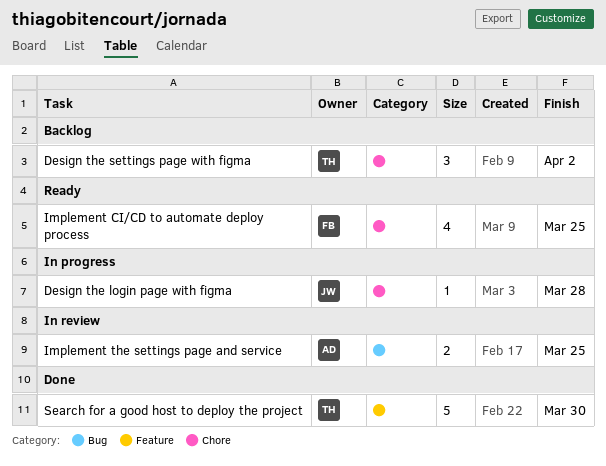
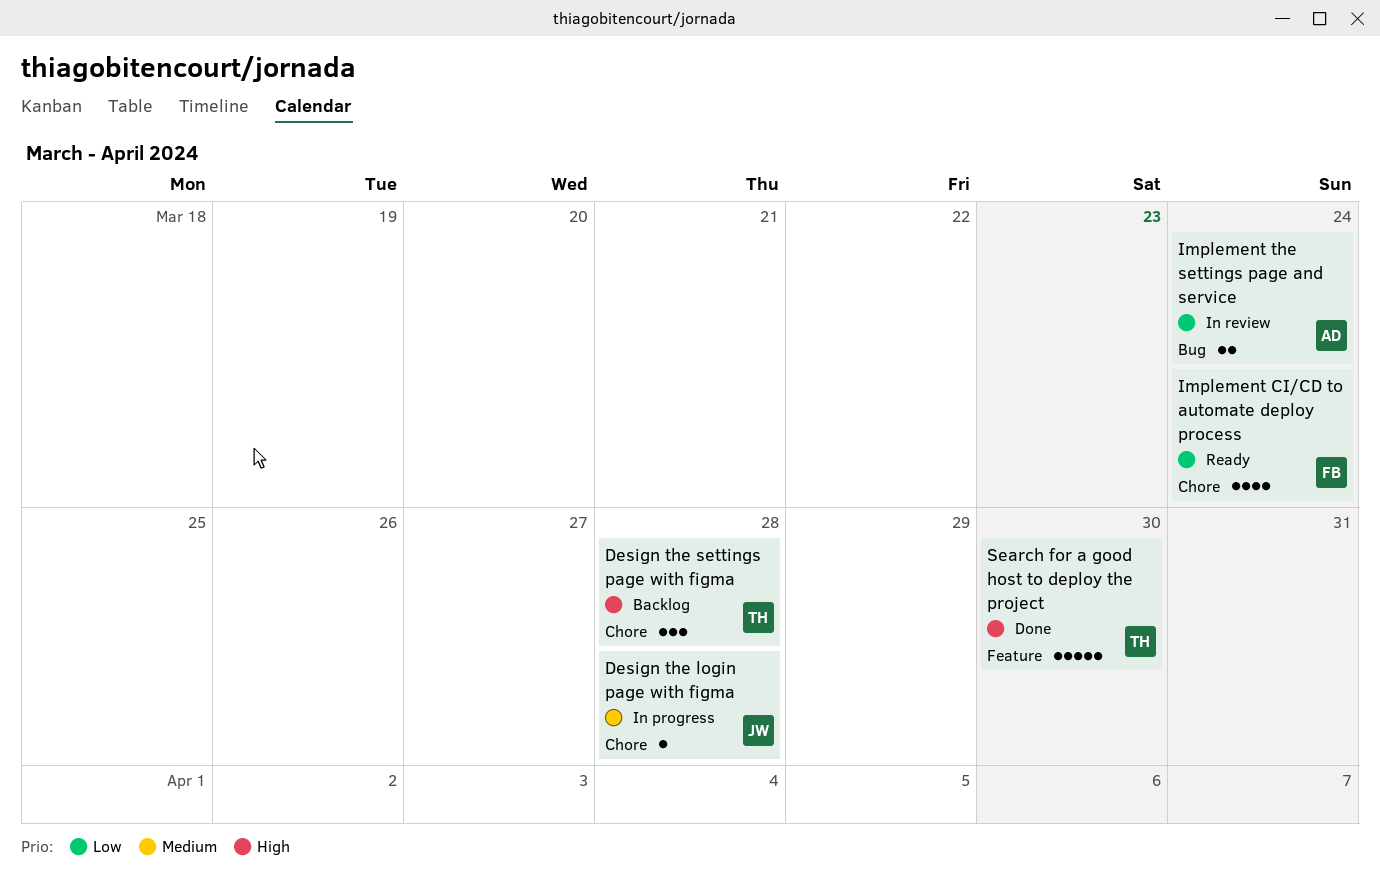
Design the settings page with figma, due: Apr 2 -> Mar 28
Implement CI/CD to automate deploy process, due: Mar 25 -> Mar 24
Implement the settings page and service, due: Mar 25 -> Mar 24

